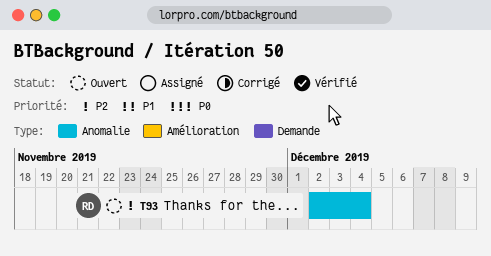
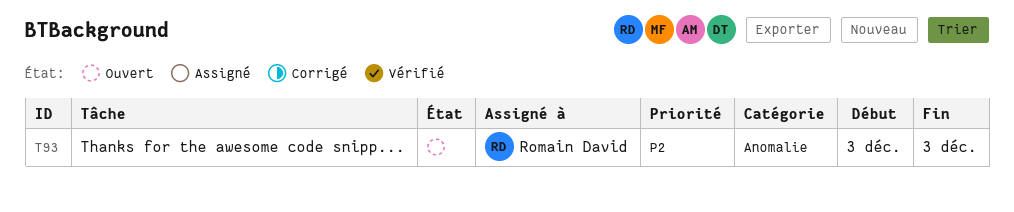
T93, start: Dec 2 -> Dec 3
T93, due: Dec 4 -> Dec 3

